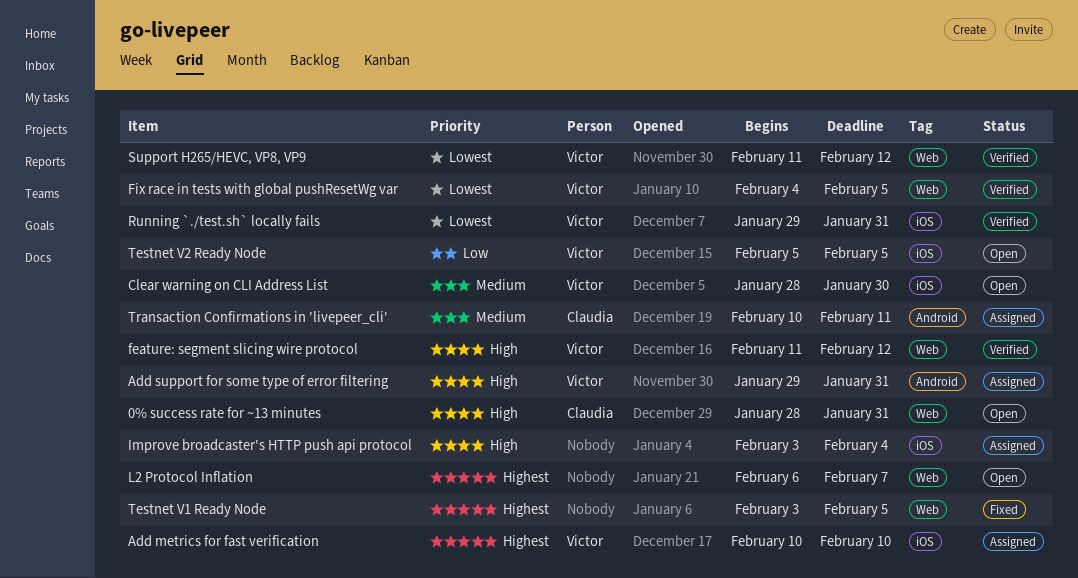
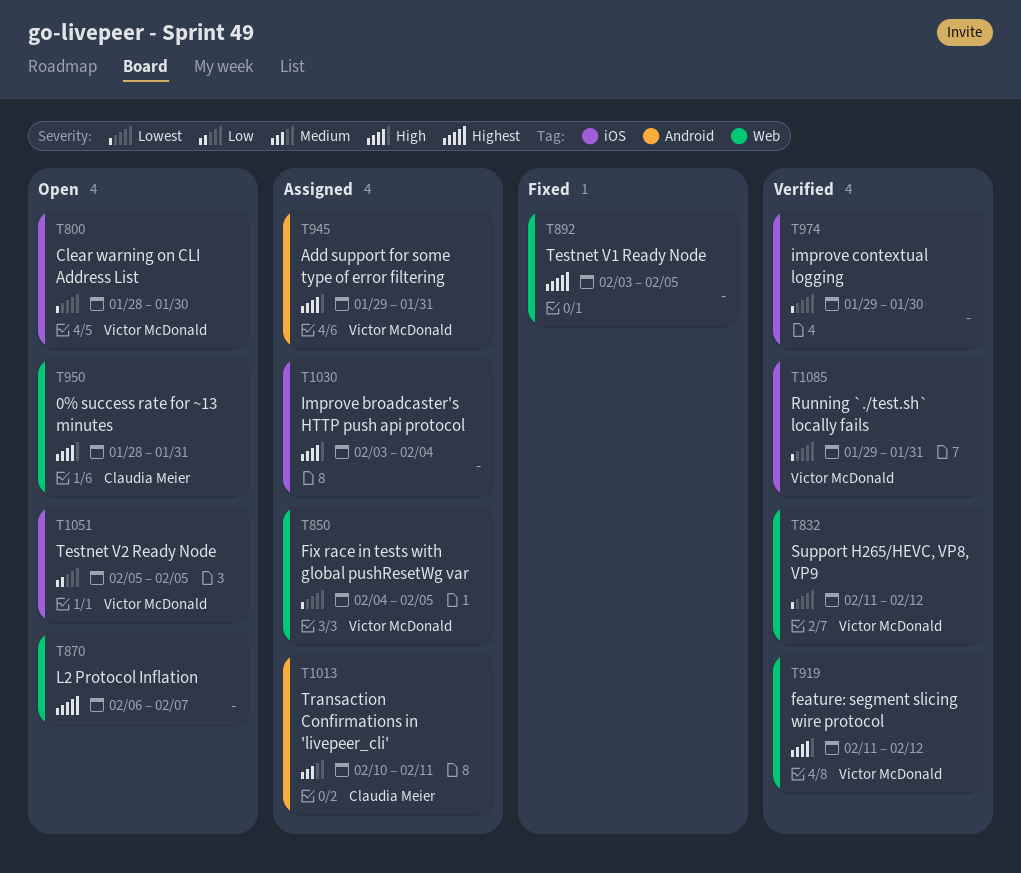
Add metrics for fast verification: present -> none
Clear warning on CLI Address List, priority: Medium -> Lowest
Fix race in tests with global pushResetWg var, status: Verified -> Assigned
improve contextual logging: none -> present

